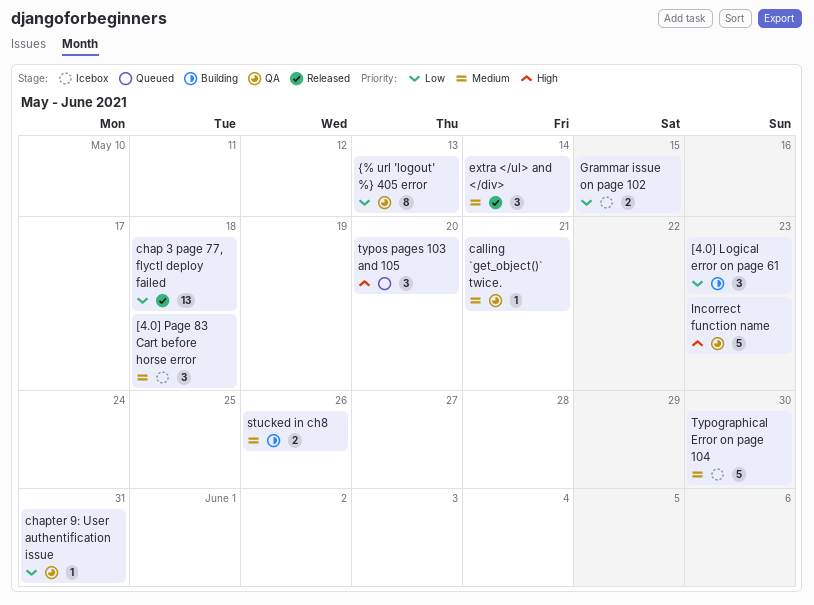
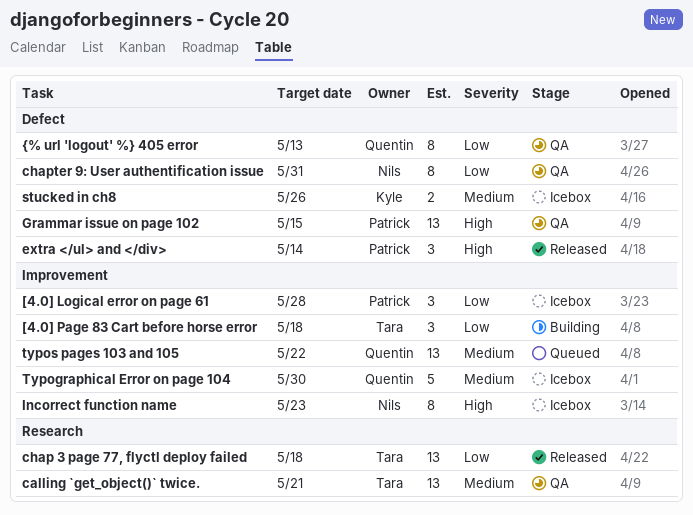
[4.0] Logical error on page 61, status: Building -> Icebox
[4.0] Logical error on page 61, due: May 23 -> May 28
[4.0] Page 83 Cart before horse error, status: Icebox -> Building
[4.0] Page 83 Cart before horse error, priority: Medium -> Low
calling `get_object()` twice., estimate: 1 -> 13
chapter 9: User authentification issue, estimate: 1 -> 8
extra </ul> and </div>, priority: Medium -> High
Grammar issue on page 102, status: Icebox -> QA
Grammar issue on page 102, priority: Low -> High
Grammar issue on page 102, estimate: 2 -> 13
Incorrect function name, status: QA -> Icebox
Incorrect function name, estimate: 5 -> 8
stucked in ch8, status: Building -> Icebox
typos pages 103 and 105, priority: High -> Medium
typos pages 103 and 105, estimate: 3 -> 13
typos pages 103 and 105, due: May 20 -> May 22

